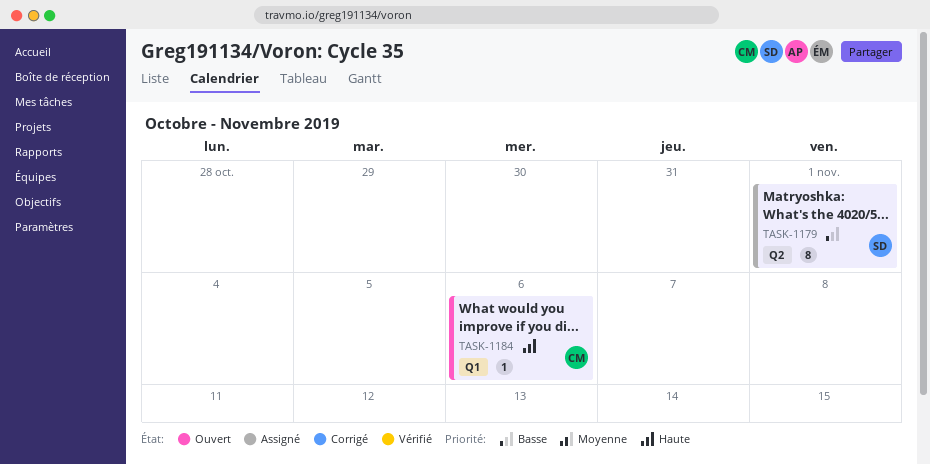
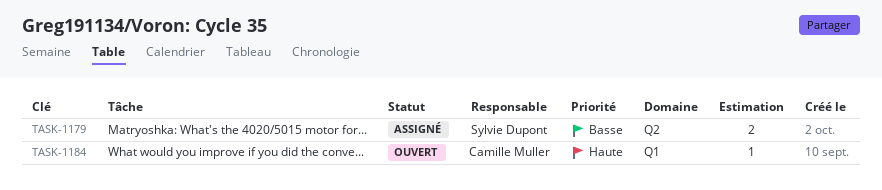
TASK-1179, estimate: 8 -> 2

